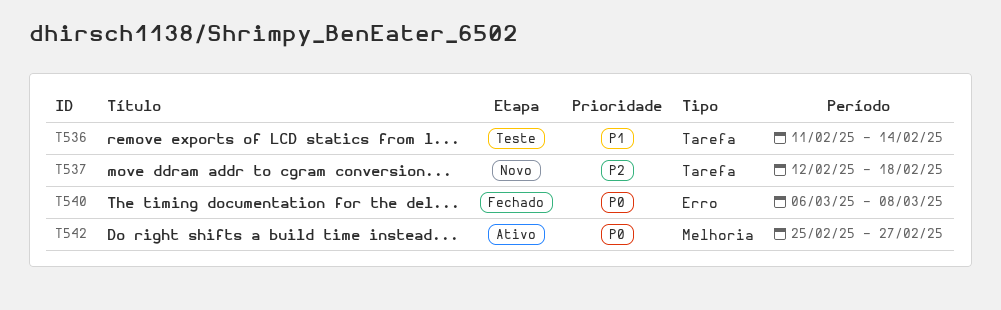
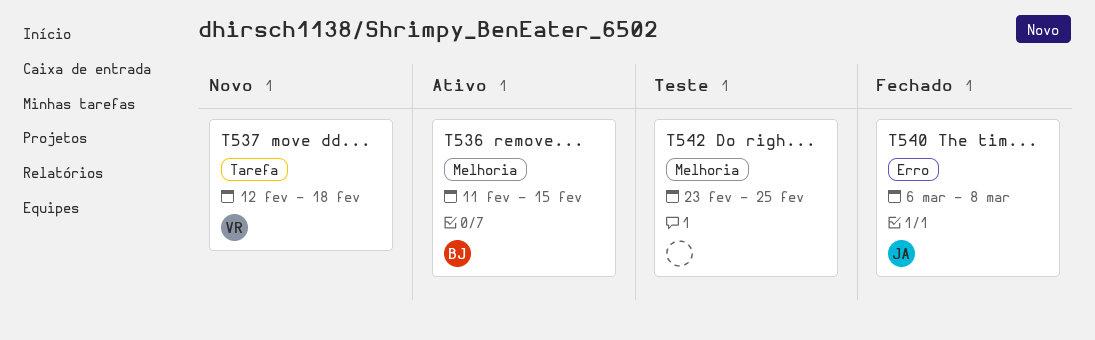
T536, status: Teste -> Ativo
T536, label: Tarefa -> Melhoria
T536, due: Feb 14 -> Feb 15
T542, status: Ativo -> Teste
T542, start: Feb 25 -> Feb 23
T542, due: Feb 27 -> Feb 25

